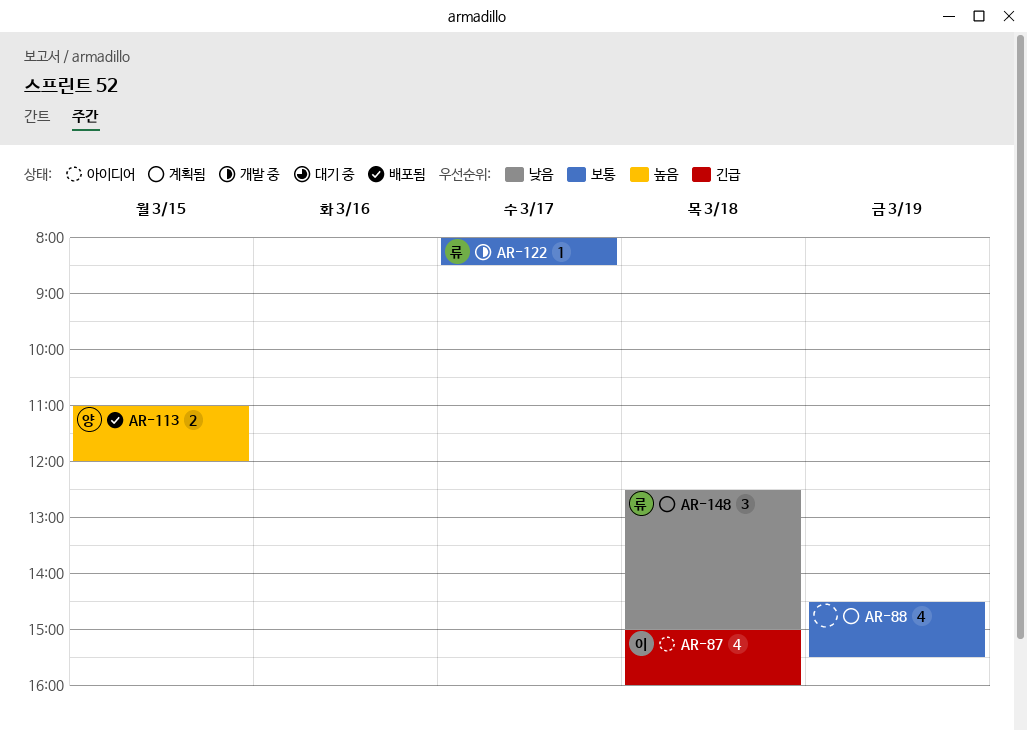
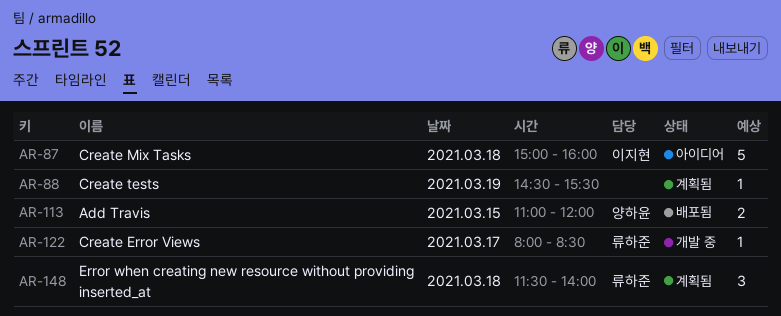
AR-87, estimate: 4 -> 5
AR-88, estimate: 4 -> 1
AR-148, begins: 12:30 -> 11:30
AR-148, ends: 15:00 -> 14:00

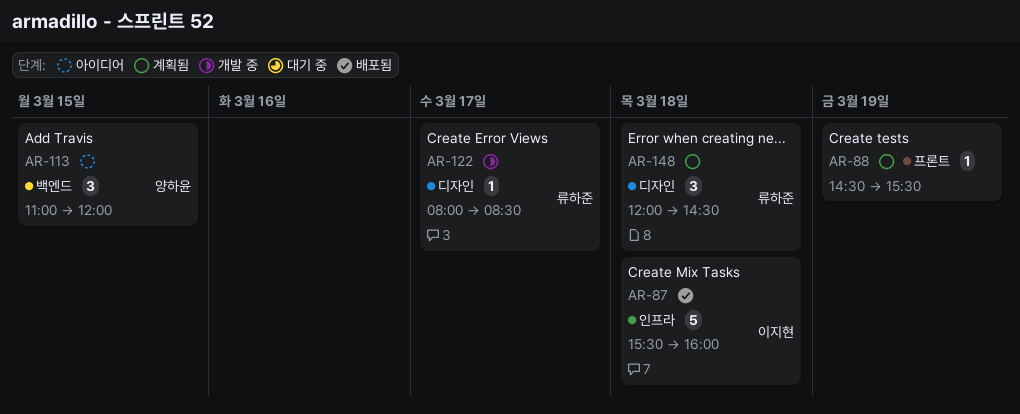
AR-87, status: 아이디어 -> 배포됨
AR-87, begins: 15:00 -> 15:30
AR-113, status: 배포됨 -> 아이디어
AR-113, estimate: 2 -> 3
AR-148, begins: 11:30 -> 12:00
AR-148, ends: 14:00 -> 14:30

